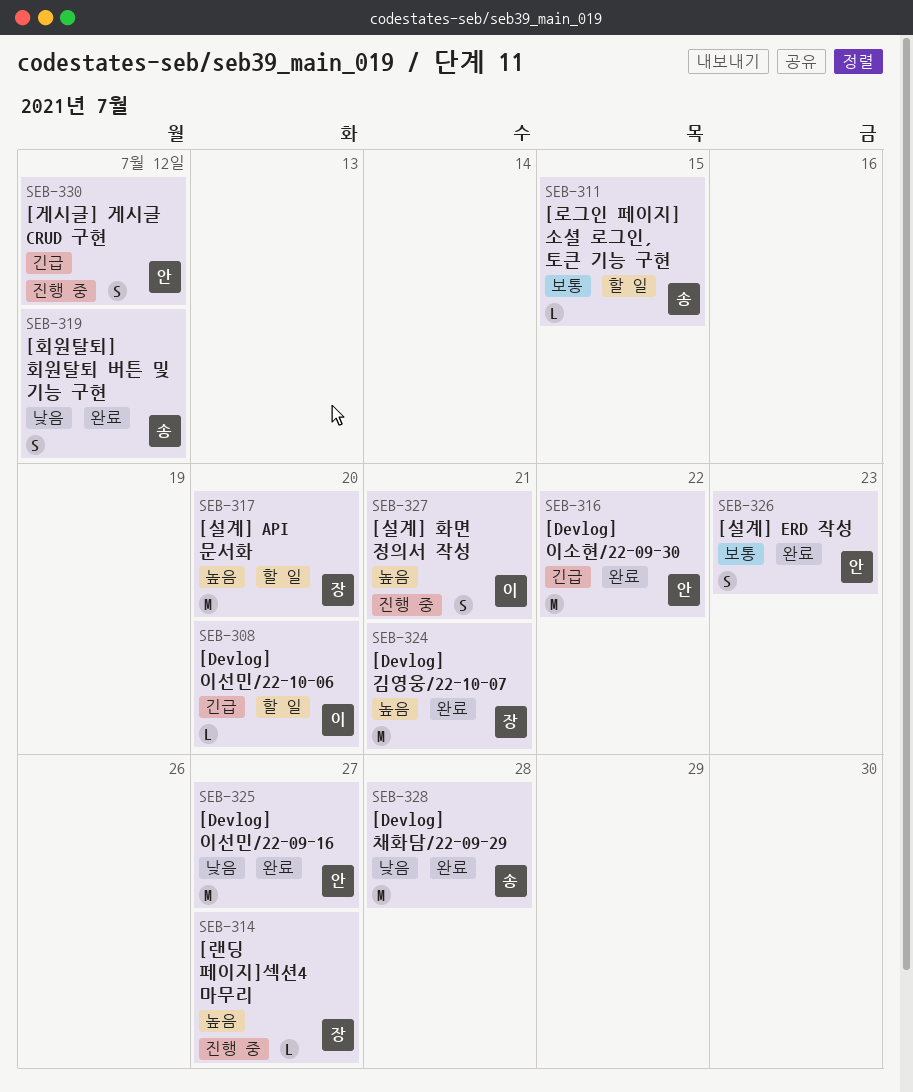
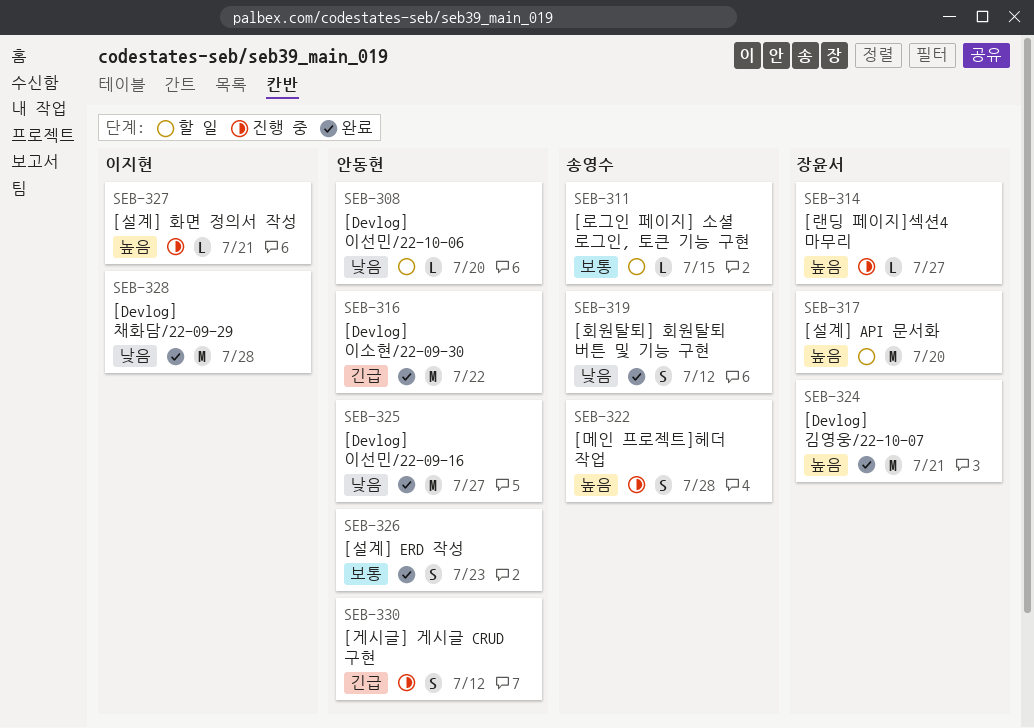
SEB-308, owner: 이지현 -> 안동현
SEB-308, priority: 긴급 -> 낮음
SEB-322: none -> present
SEB-327, estimate: S -> L
SEB-328, owner: 송영수 -> 이지현

